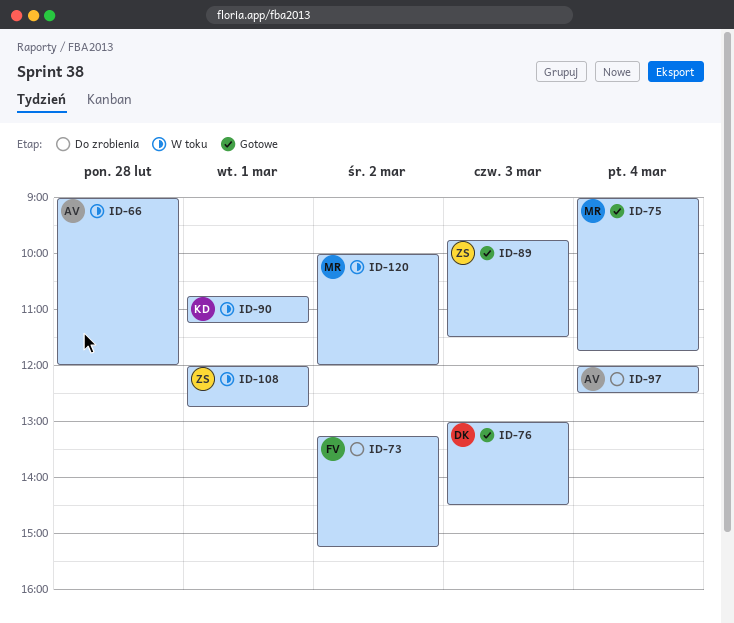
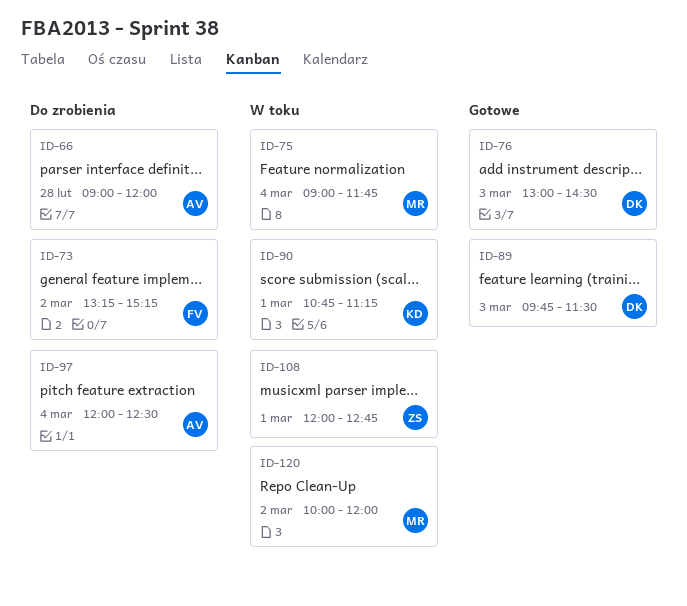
ID-66, status: W toku -> Do zrobienia
ID-75, status: Gotowe -> W toku
ID-89, owner: ZS -> DK

